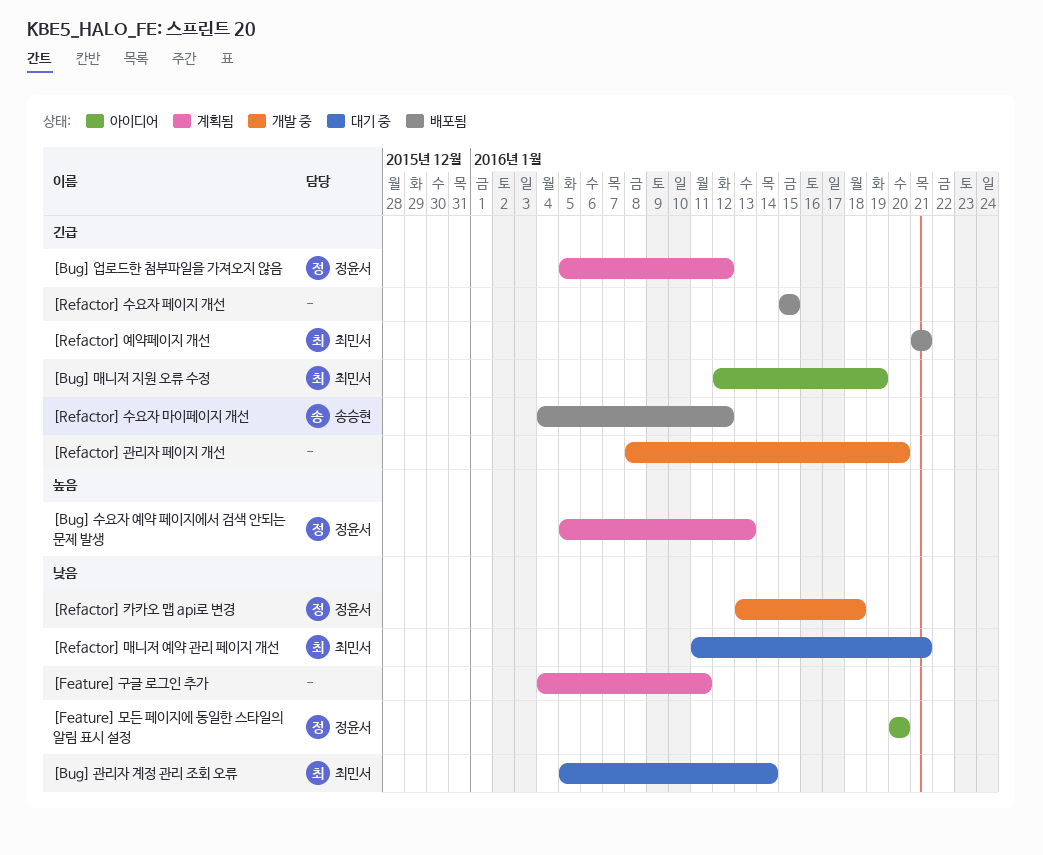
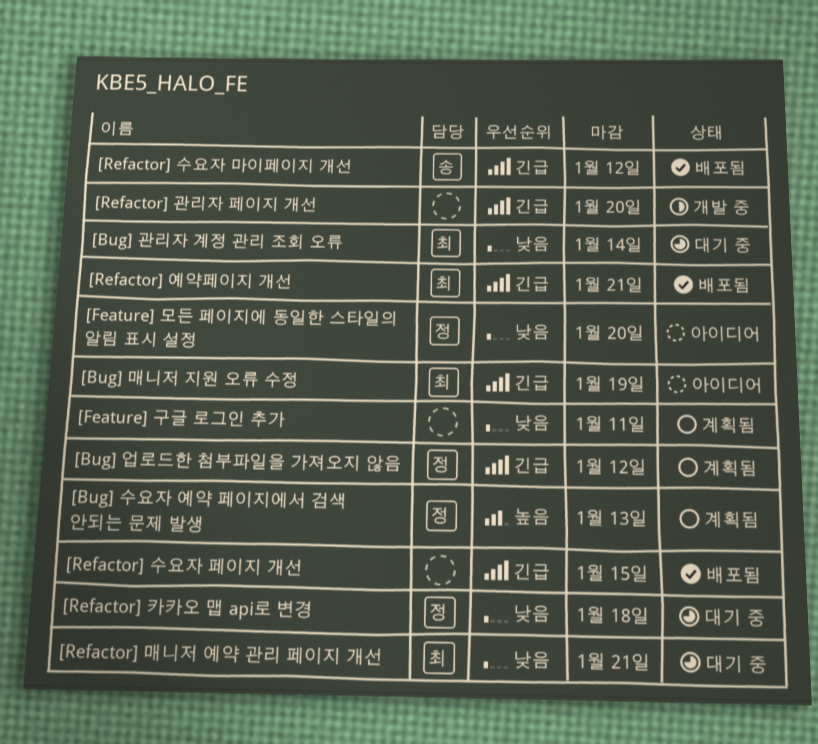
[Refactor] 카카오 맵 api로 변경, status: 개발 중 -> 대기 중

